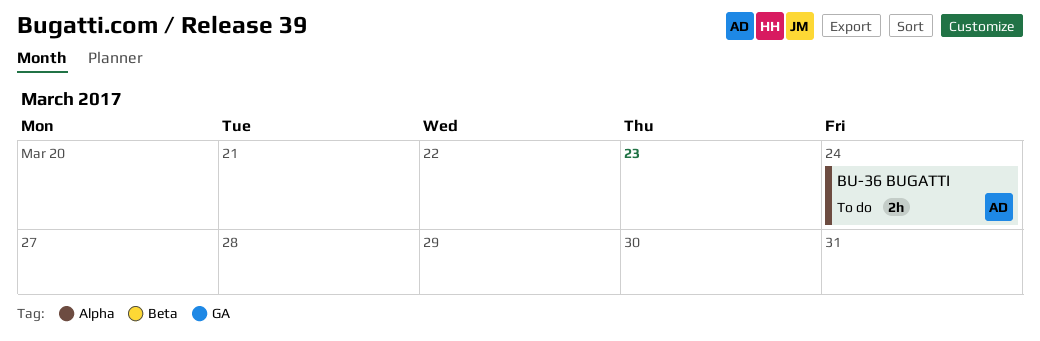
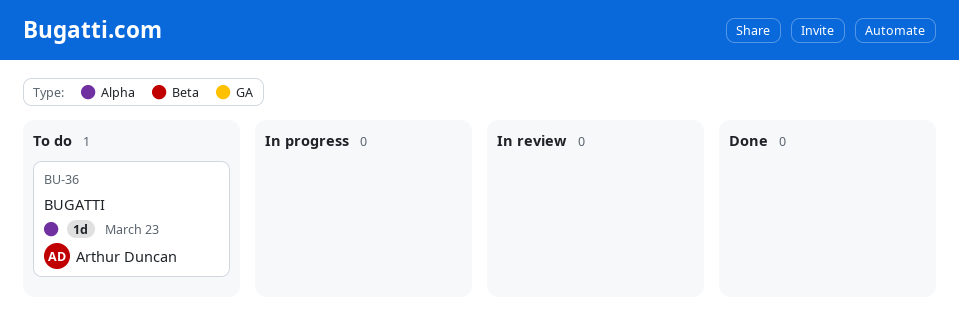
BU-36, estimate: 2h -> 1d
BU-36, due: Mar 24 -> Mar 23

